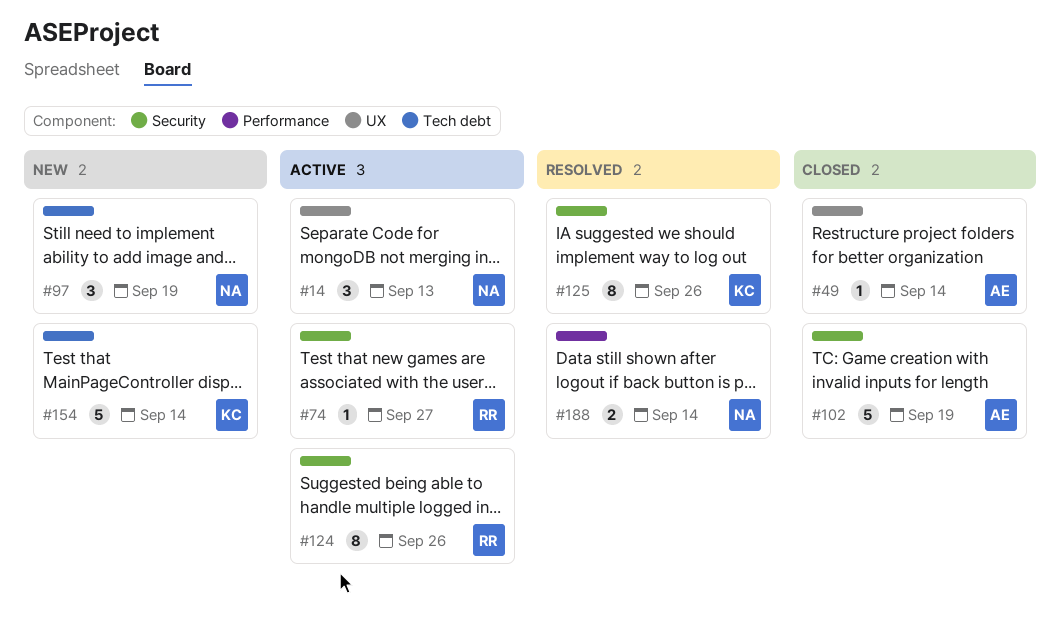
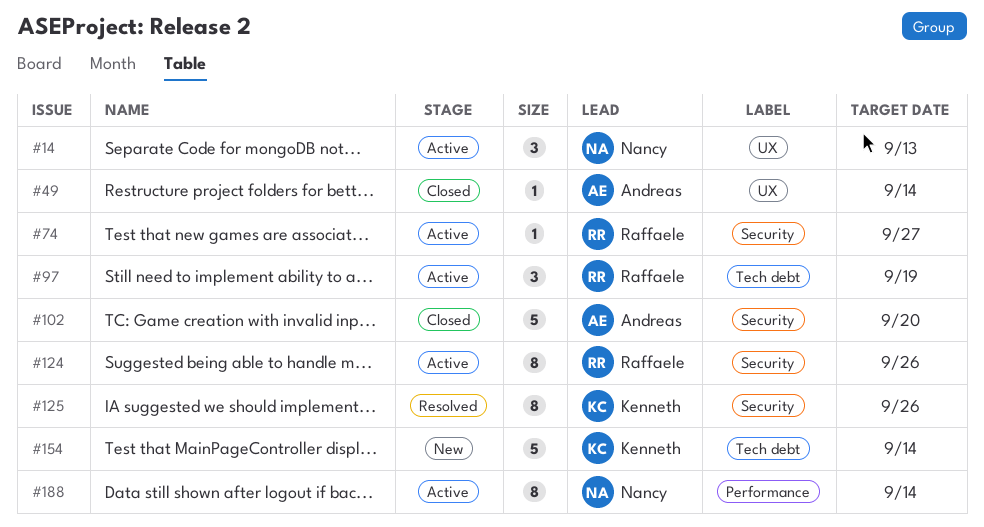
#97, status: New -> Active
#97, owner: Nancy -> Raffaele
#102, due: Sep 19 -> Sep 20
#188, status: Resolved -> Active
#188, estimate: 2 -> 8

